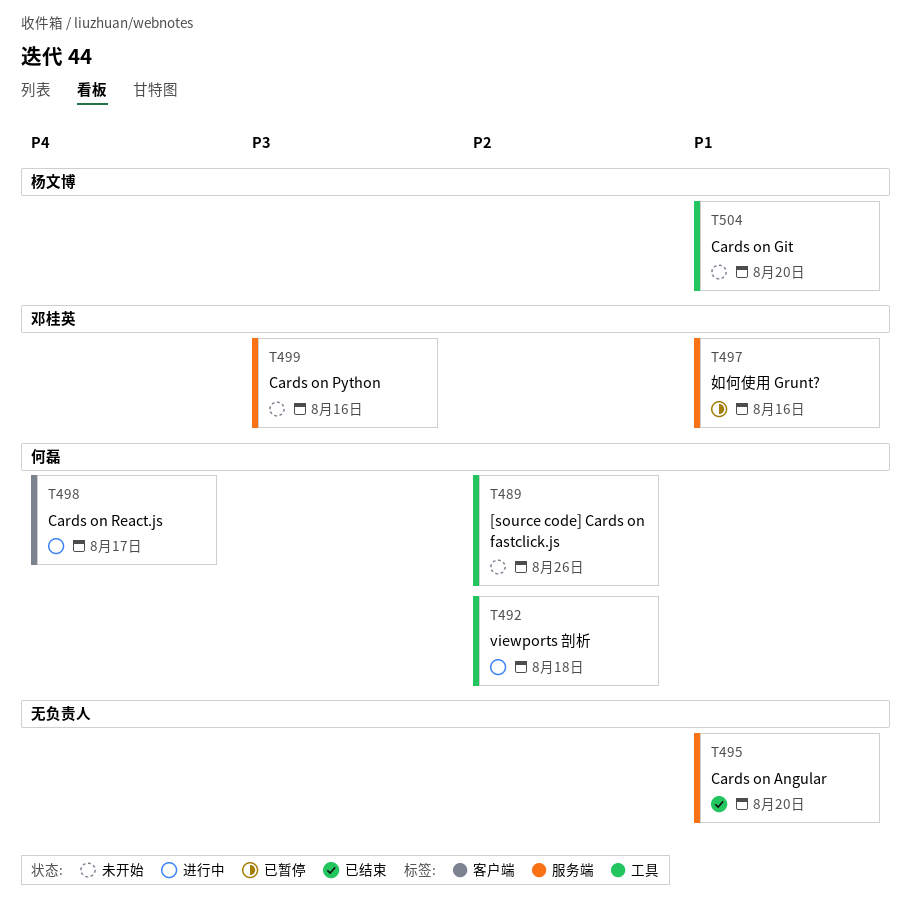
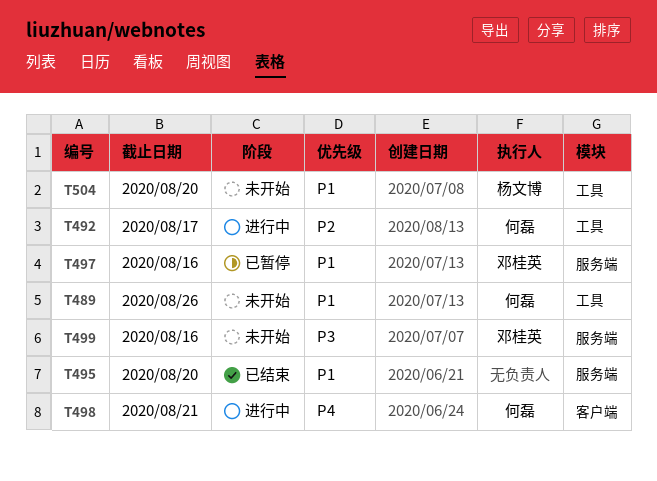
T489, priority: P2 -> P1
T492, due: Aug 18 -> Aug 17
T498, due: Aug 17 -> Aug 21

